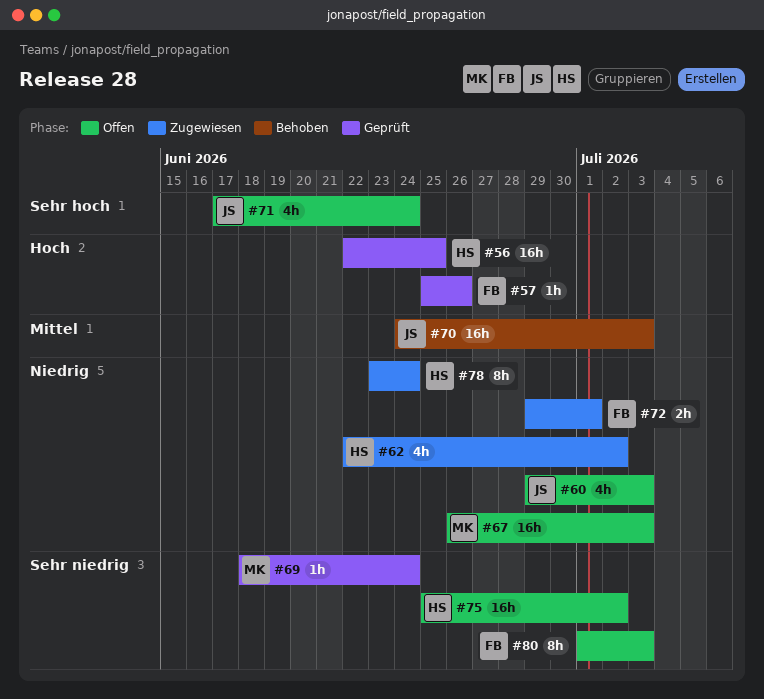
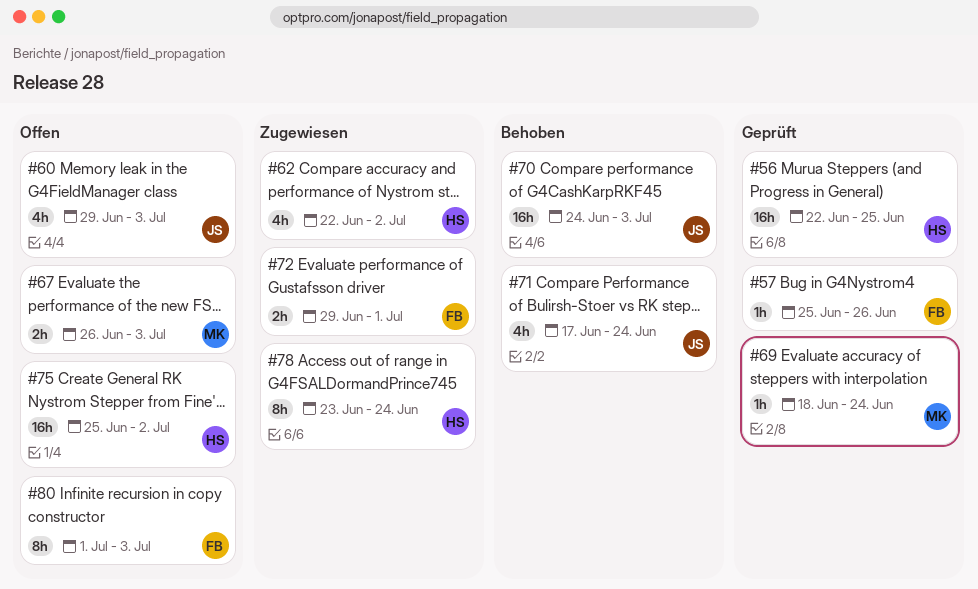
#67, estimate: 16h -> 2h
#71, status: Offen -> Behoben

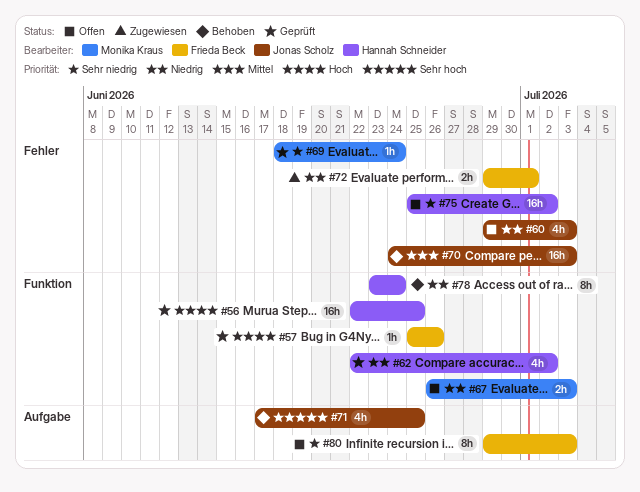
#62, status: Zugewiesen -> Geprüft
#71, due: Jun 24 -> Jun 25
#78, status: Zugewiesen -> Behoben
#80, start: Jul 1 -> Jun 29

